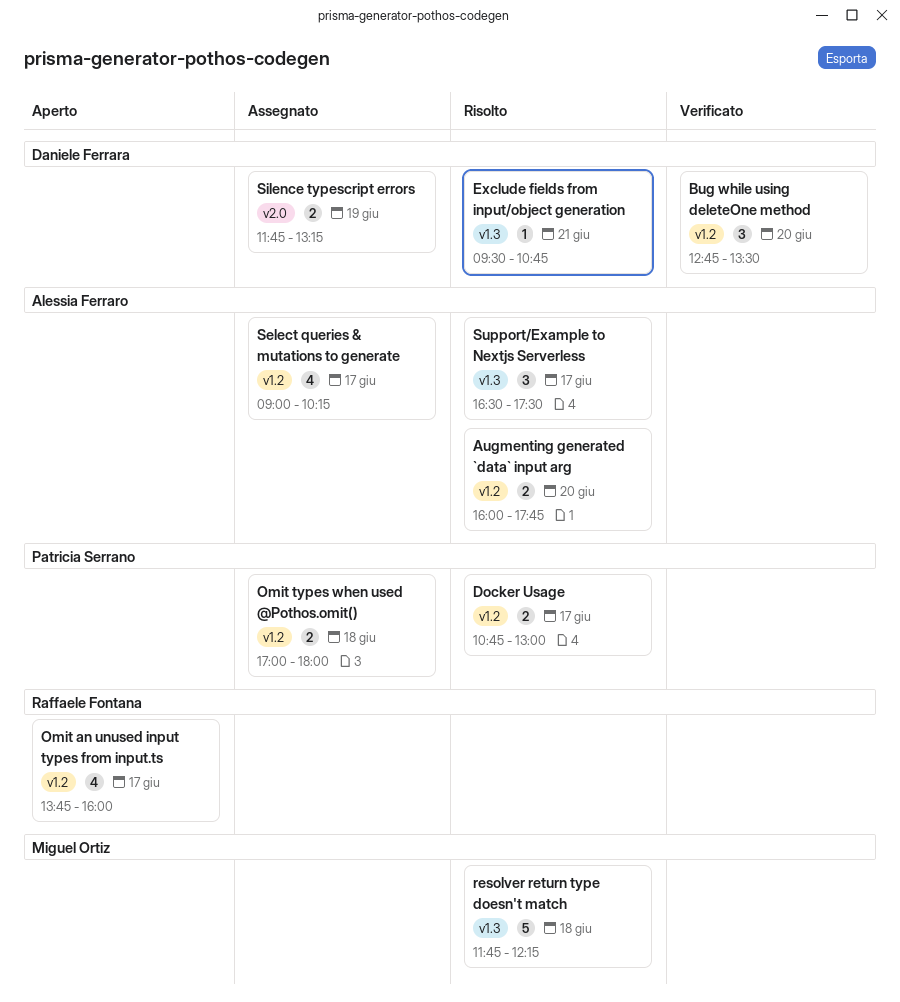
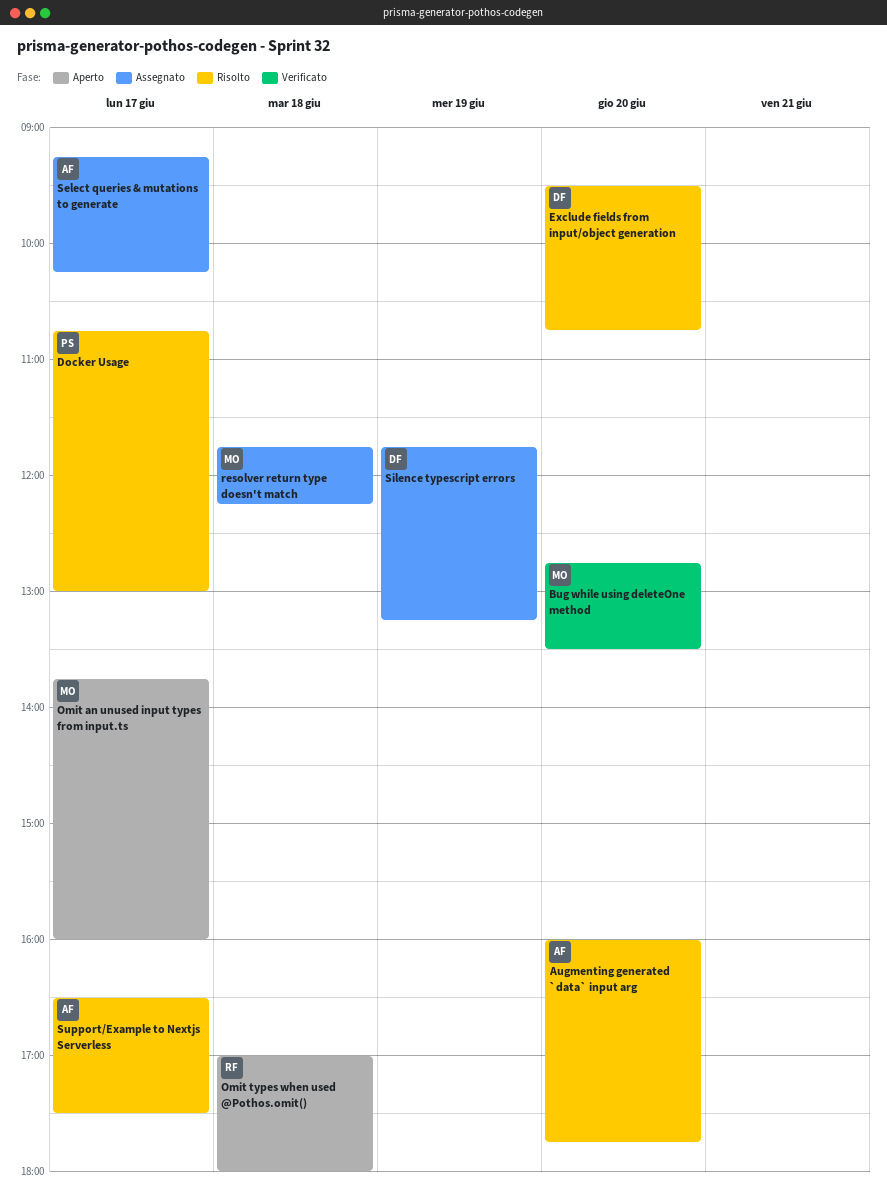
Bug while using deleteOne method, owner: Daniele Ferrara -> Miguel Ortiz
Exclude fields from input/object generation, day: Jun 21 -> Jun 20
Omit an unused input types from input.ts, owner: Raffaele Fontana -> Miguel Ortiz
Omit types when used @Pothos.omit(), status: Assegnato -> Aperto
Omit types when used @Pothos.omit(), owner: Patricia Serrano -> Raffaele Fontana
resolver return type doesn't match, status: Risolto -> Assegnato
Select queries & mutations to generate, begins: 09:00 -> 09:15

